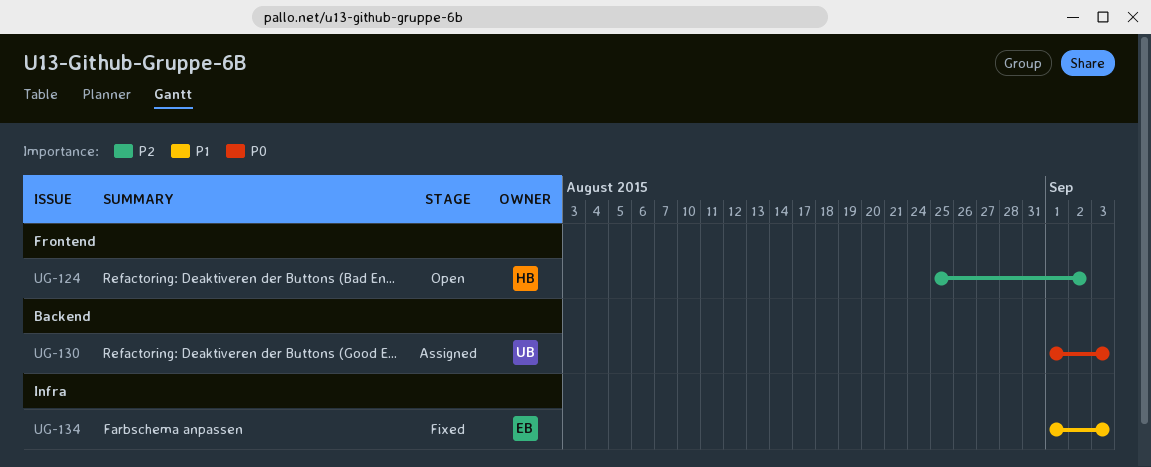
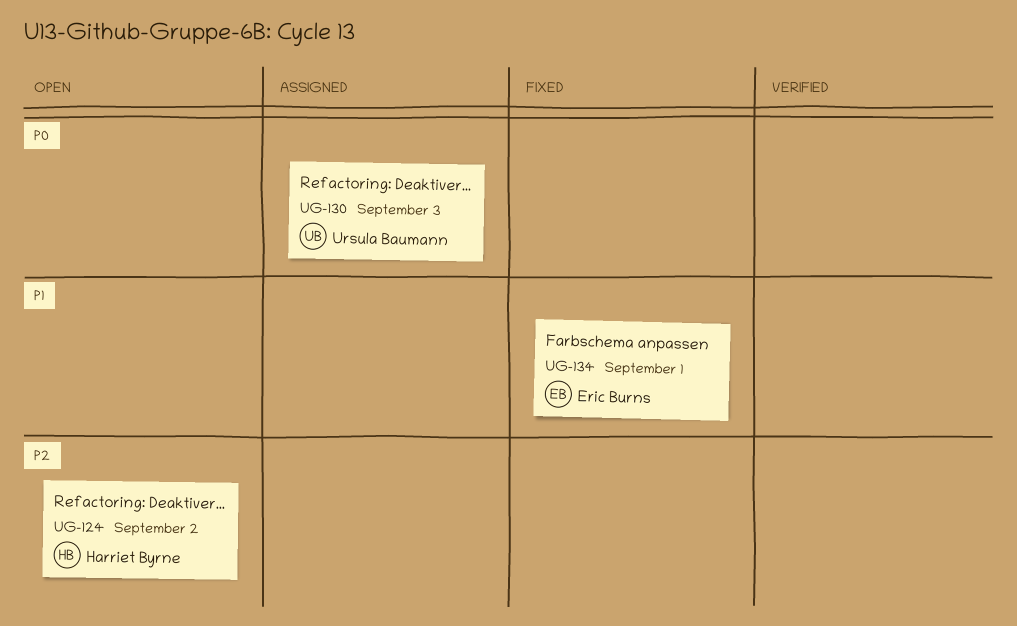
UG-134, due: Sep 3 -> Sep 1

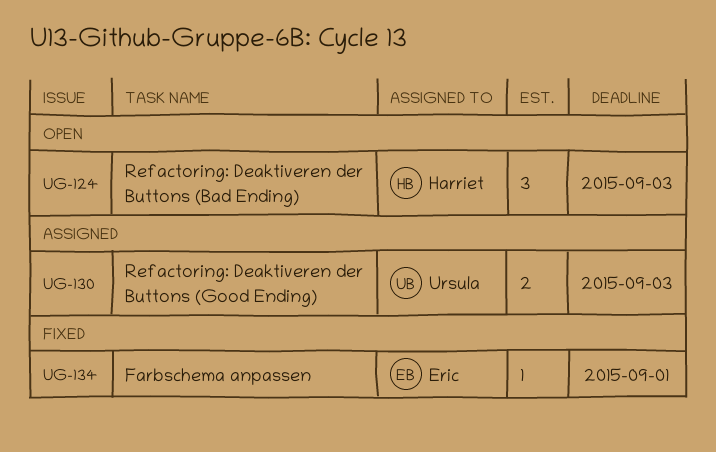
UG-124, due: Sep 2 -> Sep 3

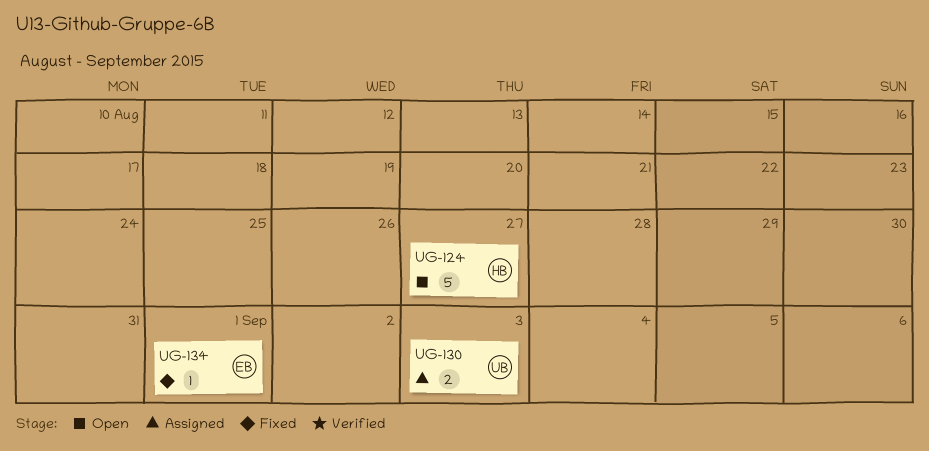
UG-124, estimate: 3 -> 5
UG-124, due: Sep 3 -> Aug 27

